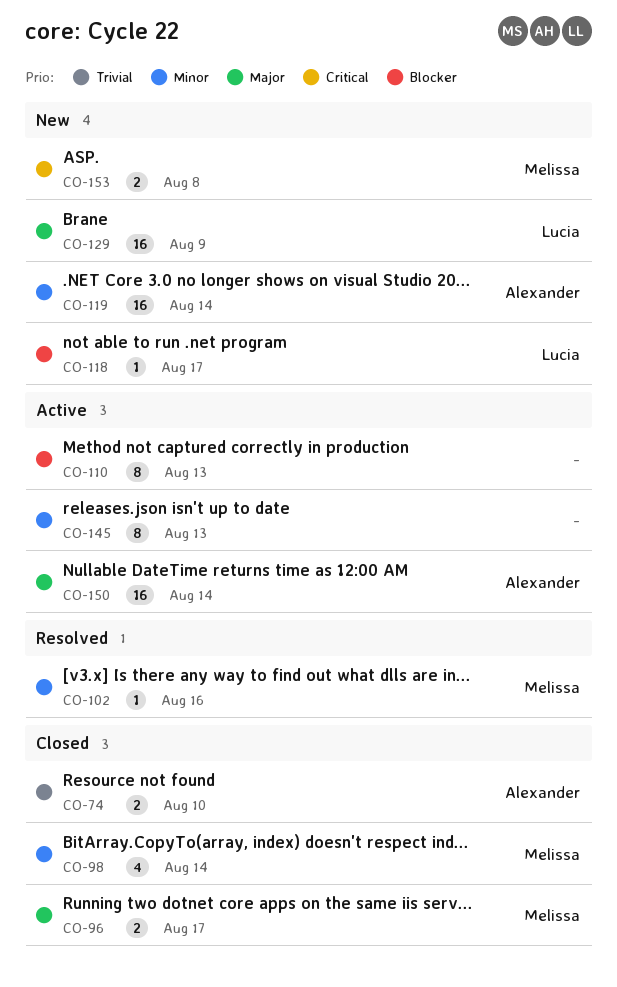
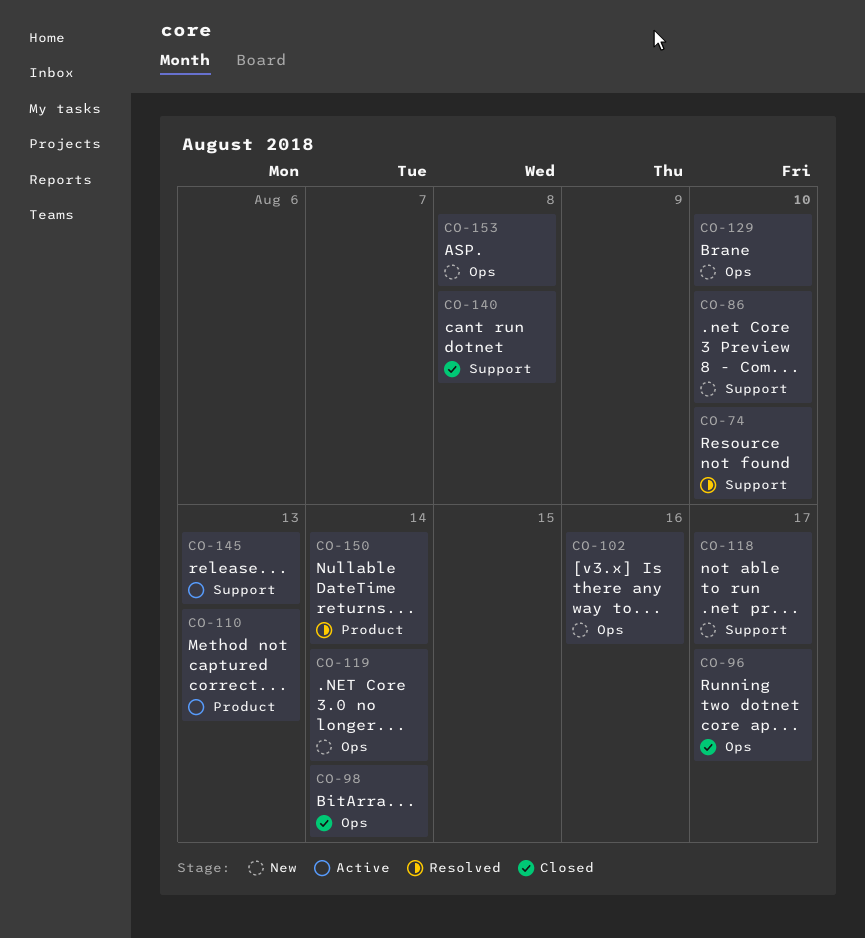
CO-74, status: Closed -> Resolved
CO-86: none -> present
CO-102, status: Resolved -> New
CO-129, due: Aug 9 -> Aug 10
CO-140: none -> present
CO-150, status: Active -> Resolved

